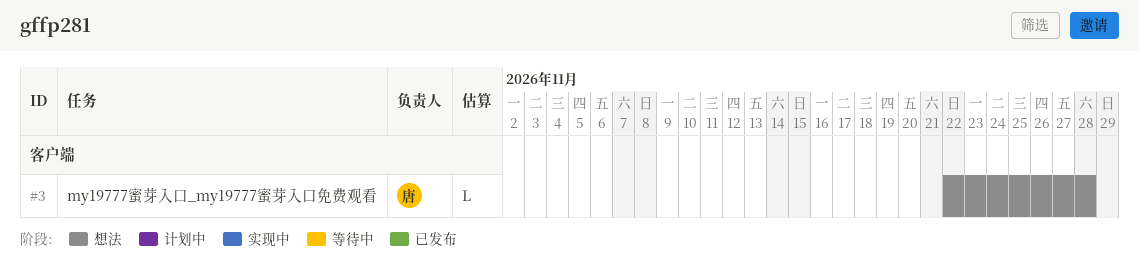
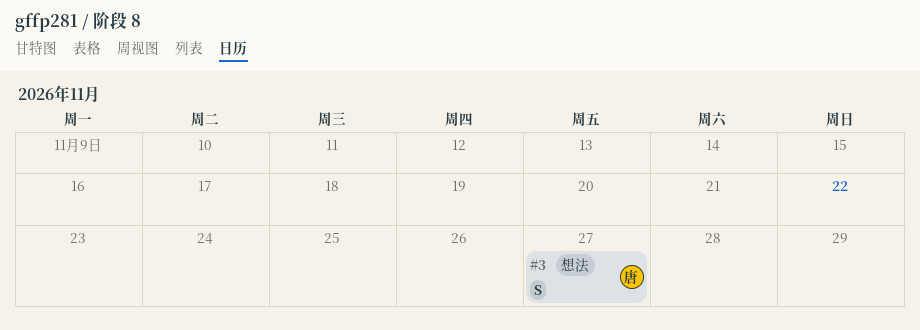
#3, estimate: L -> S
#3, due: Nov 28 -> Nov 27

